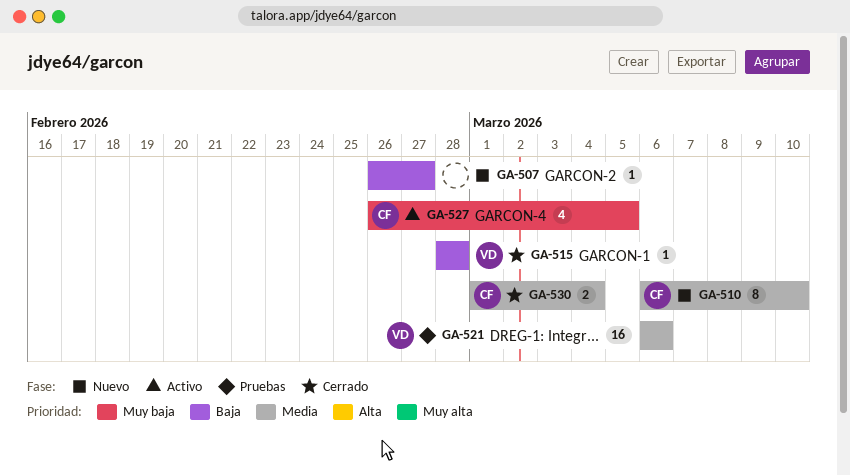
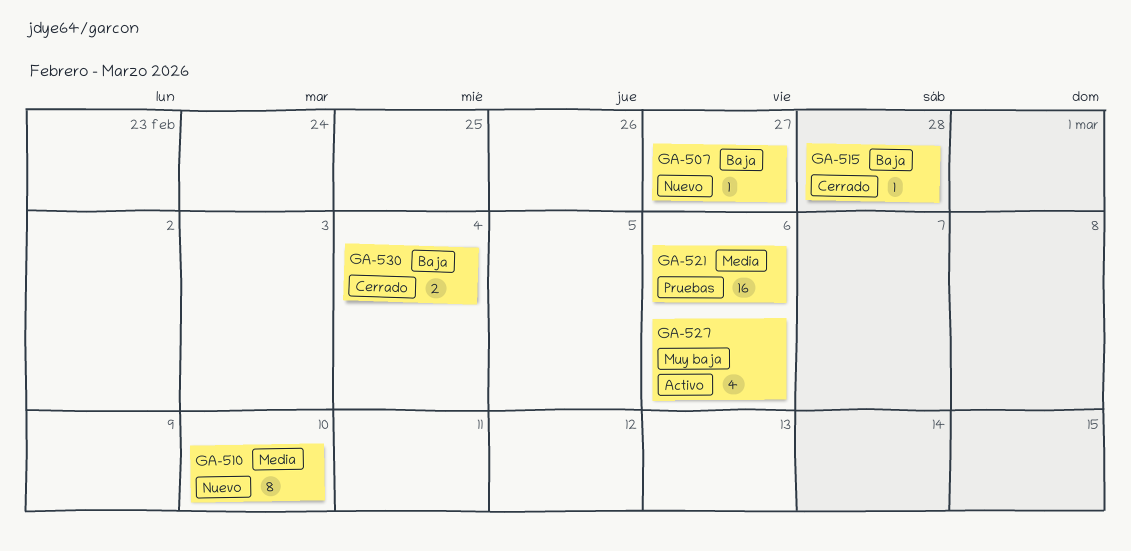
GA-527, due: Mar 5 -> Mar 6
GA-530, priority: Media -> Baja

